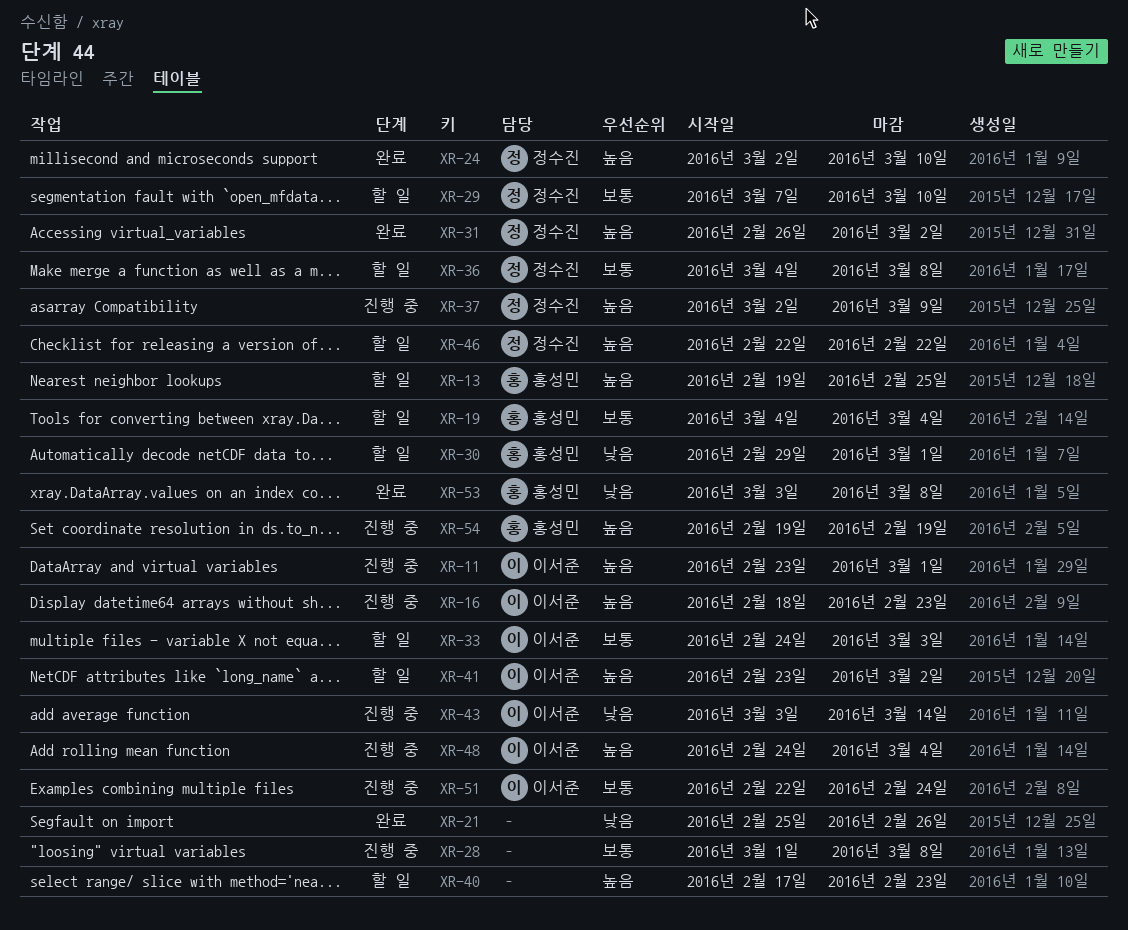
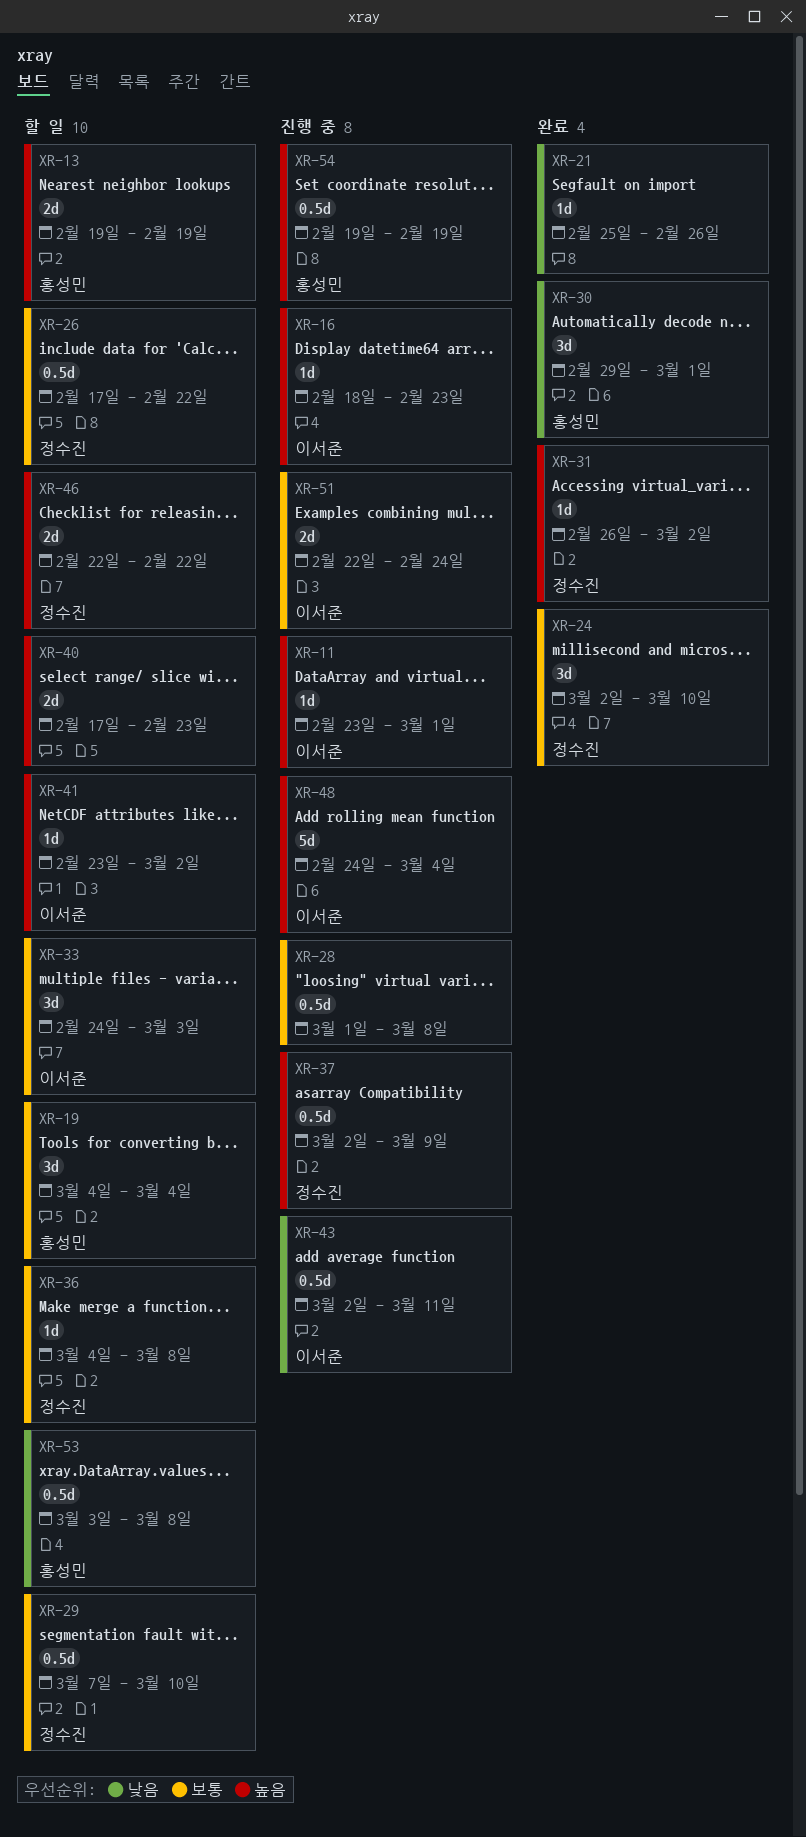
XR-13, due: Feb 25 -> Feb 19
XR-24, priority: 높음 -> 보통
XR-26: none -> present
XR-30, status: 할 일 -> 완료
XR-43, start: Mar 3 -> Mar 2
XR-43, due: Mar 14 -> Mar 11
XR-53, status: 완료 -> 할 일

